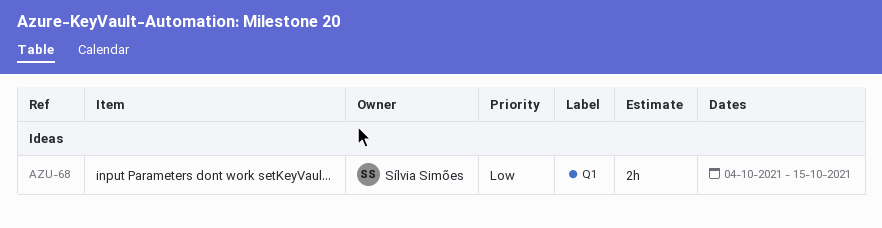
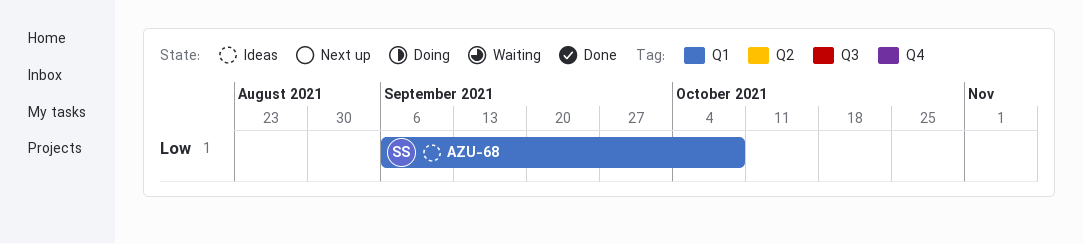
AZU-68, start: Oct 4 -> Sep 6
AZU-68, due: Oct 15 -> Oct 8

